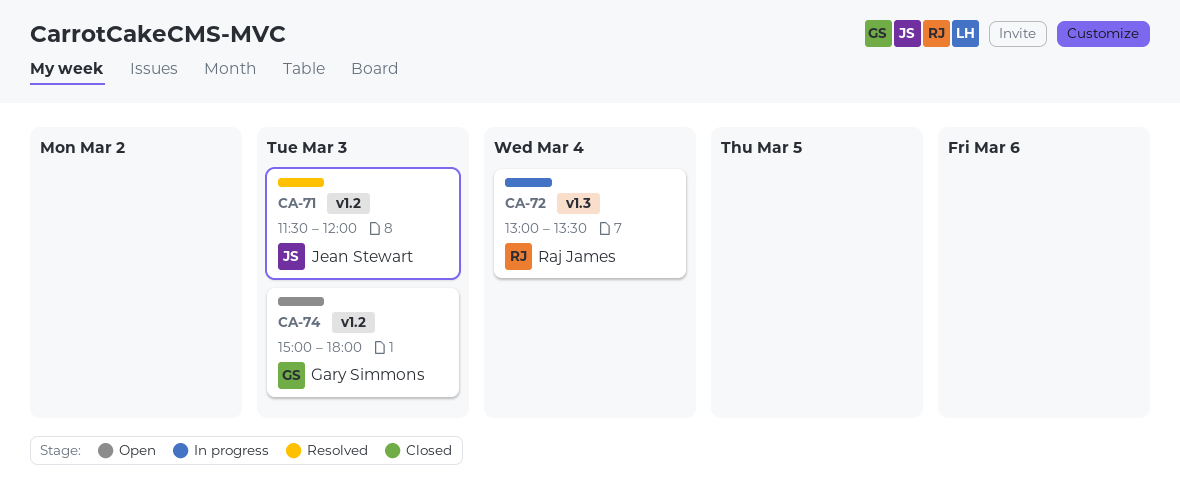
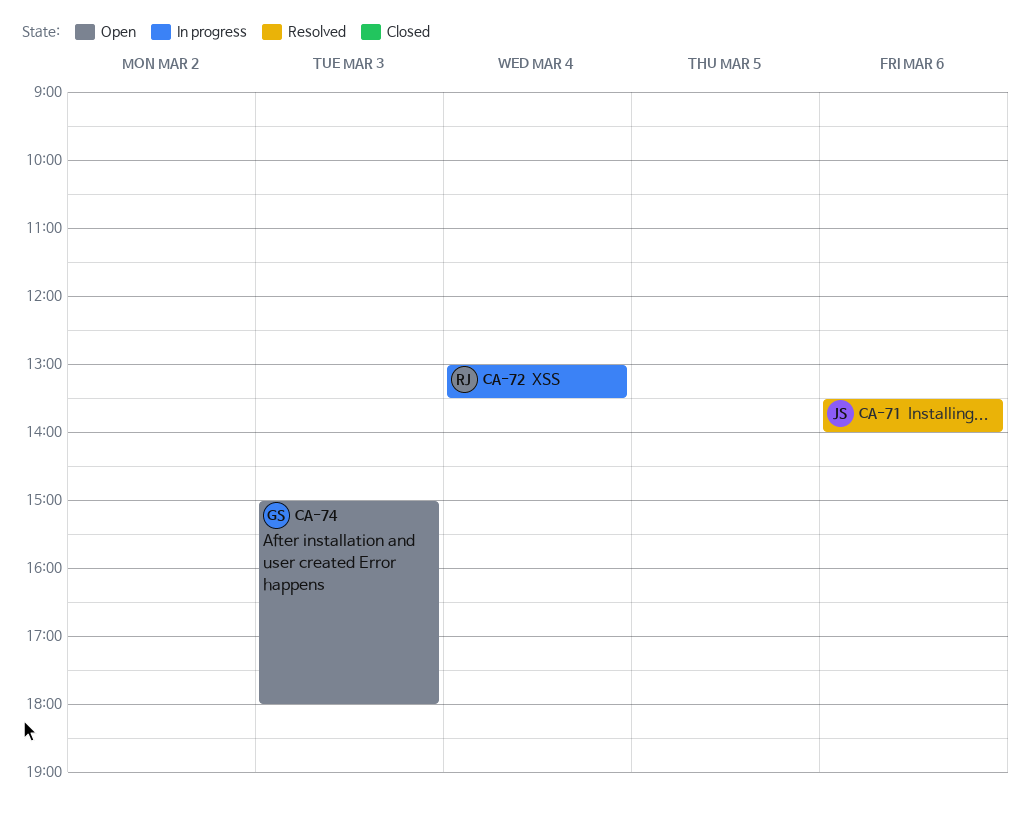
CA-71, day: Mar 3 -> Mar 6
CA-71, begins: 11:30 -> 13:30
CA-71, ends: 12:00 -> 14:00

